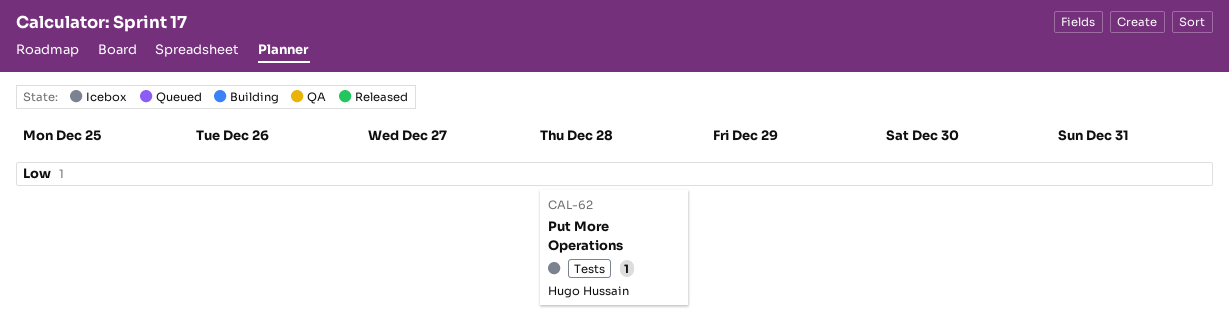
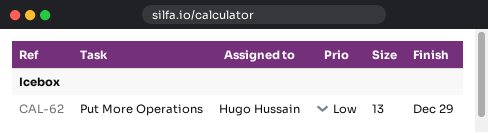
CAL-62, estimate: 1 -> 13
CAL-62, due: Dec 28 -> Dec 29

